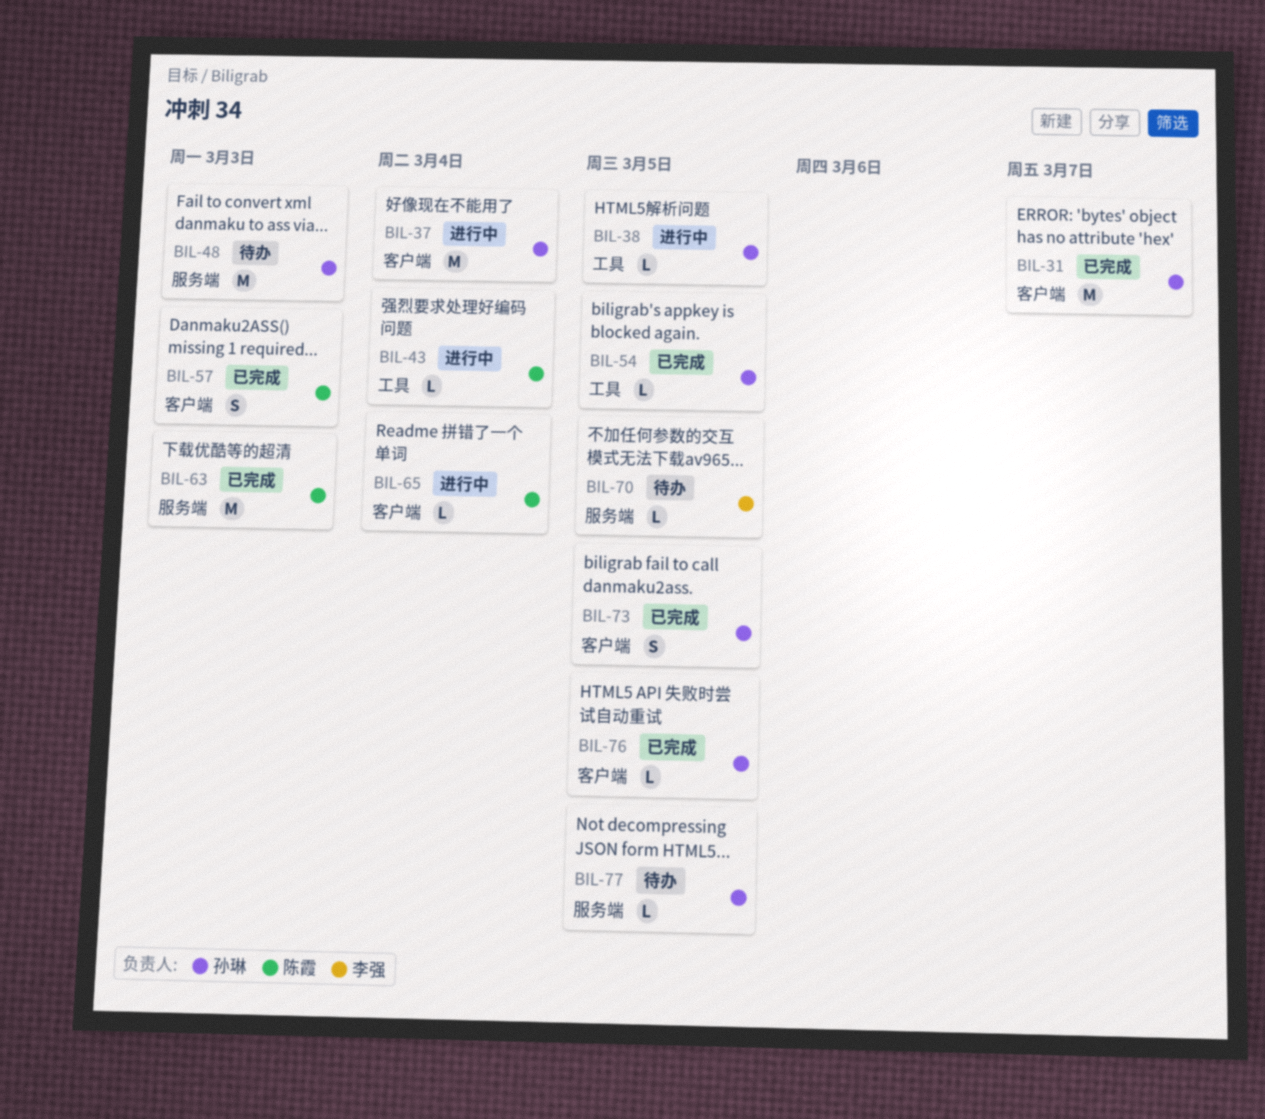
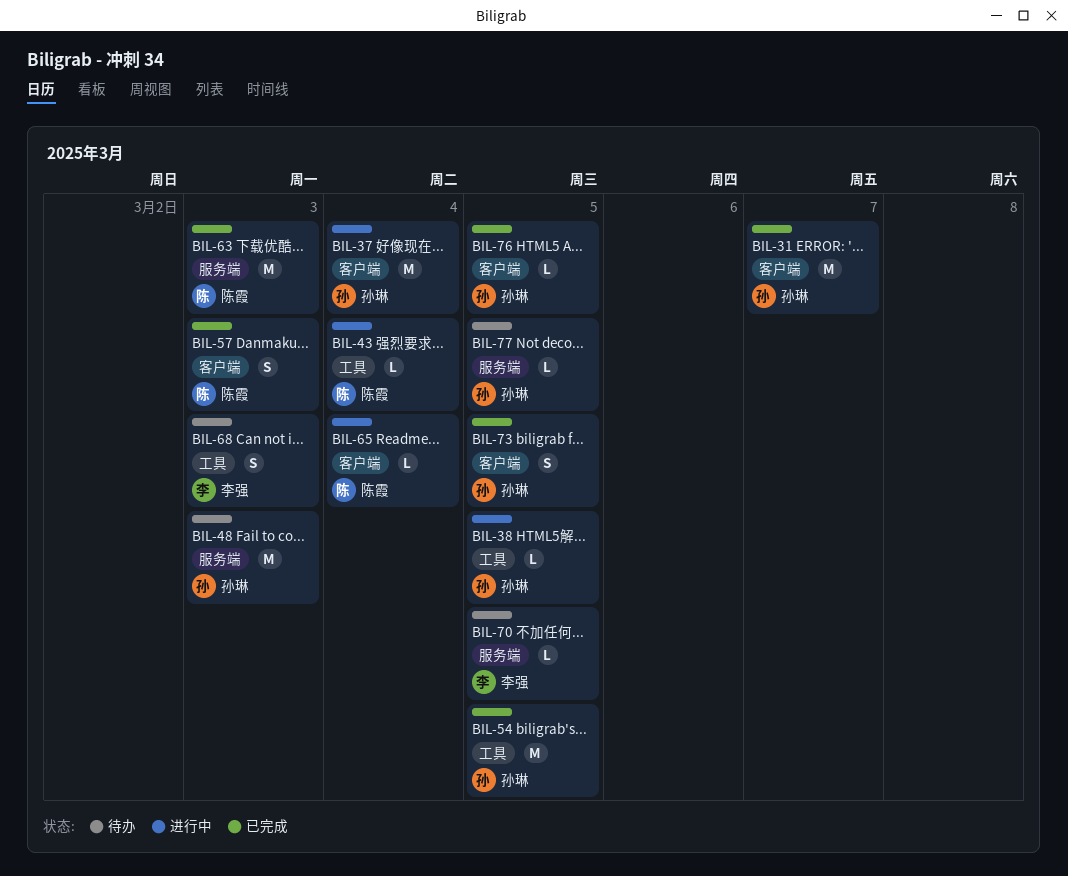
BIL-54, estimate: L -> M
BIL-68: none -> present

